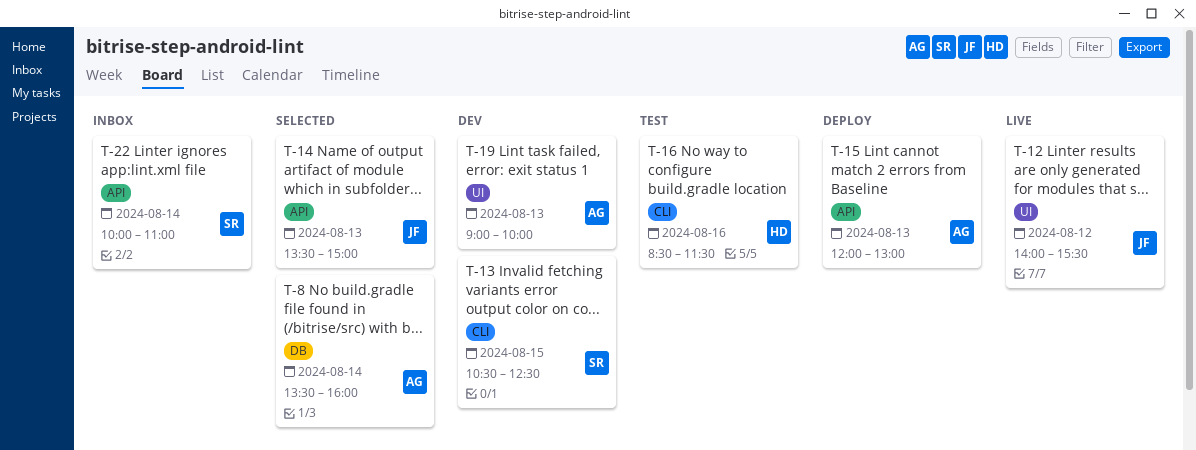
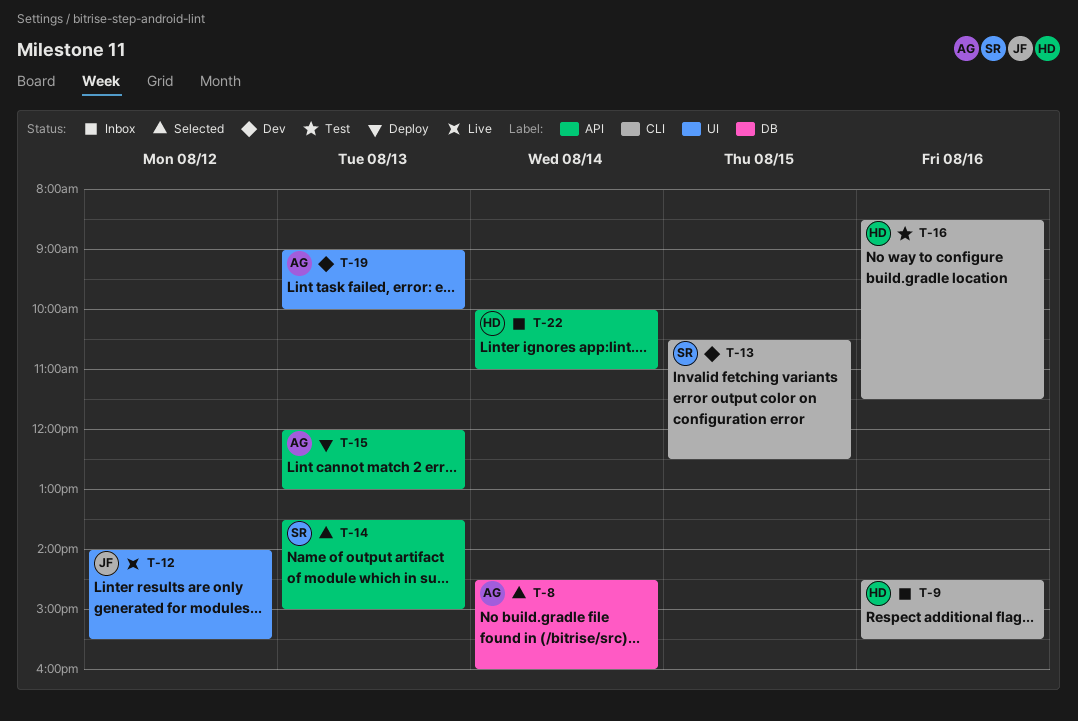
T-8, begins: 13:30 -> 14:30
T-9: none -> present
T-14, owner: JF -> SR
T-22, owner: SR -> HD

